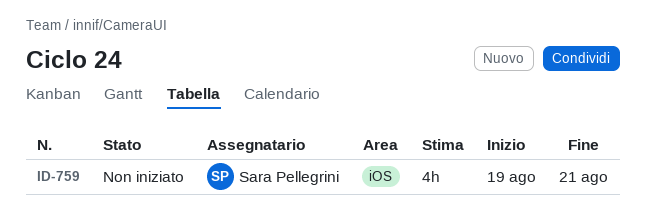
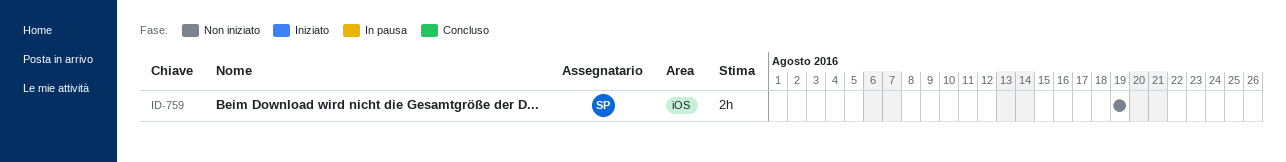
ID-759, estimate: 4h -> 2h
ID-759, due: Aug 21 -> Aug 19

